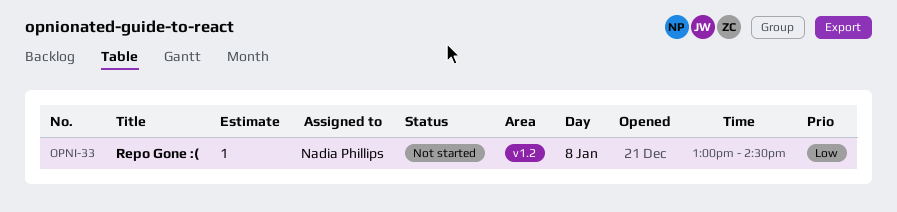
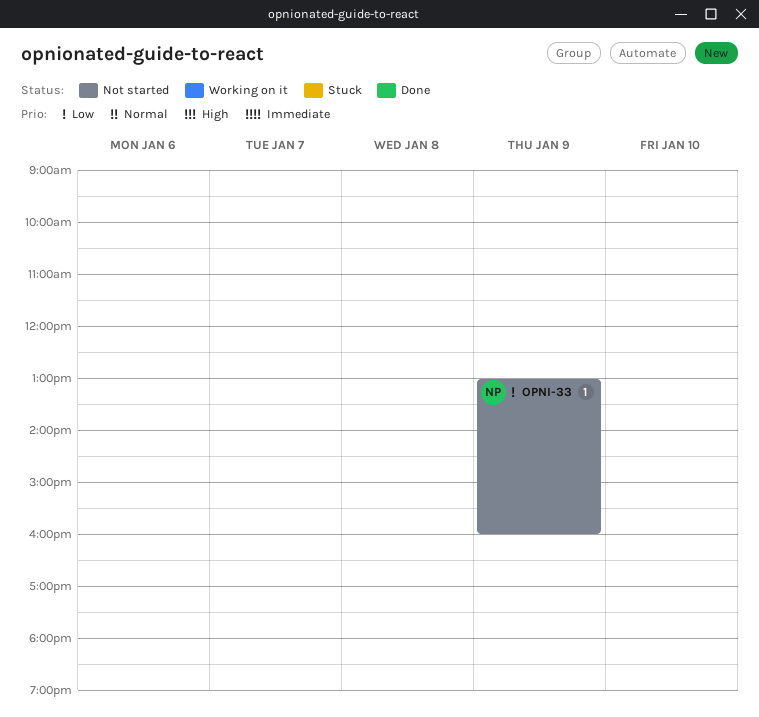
OPNI-33, day: Jan 8 -> Jan 9
OPNI-33, ends: 14:30 -> 16:00

